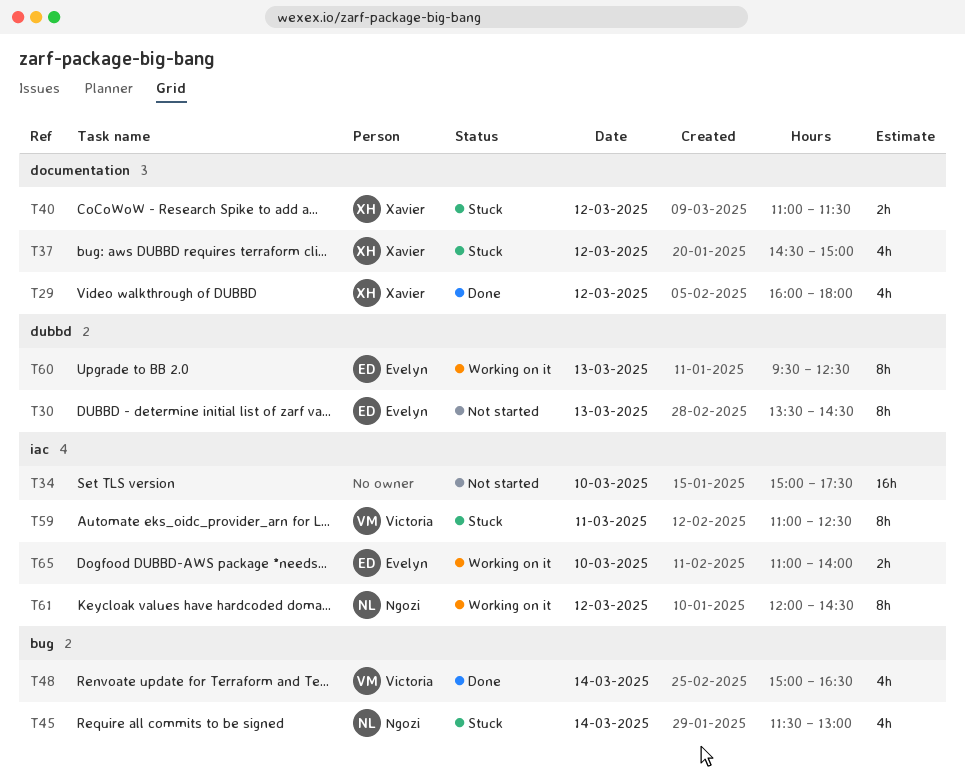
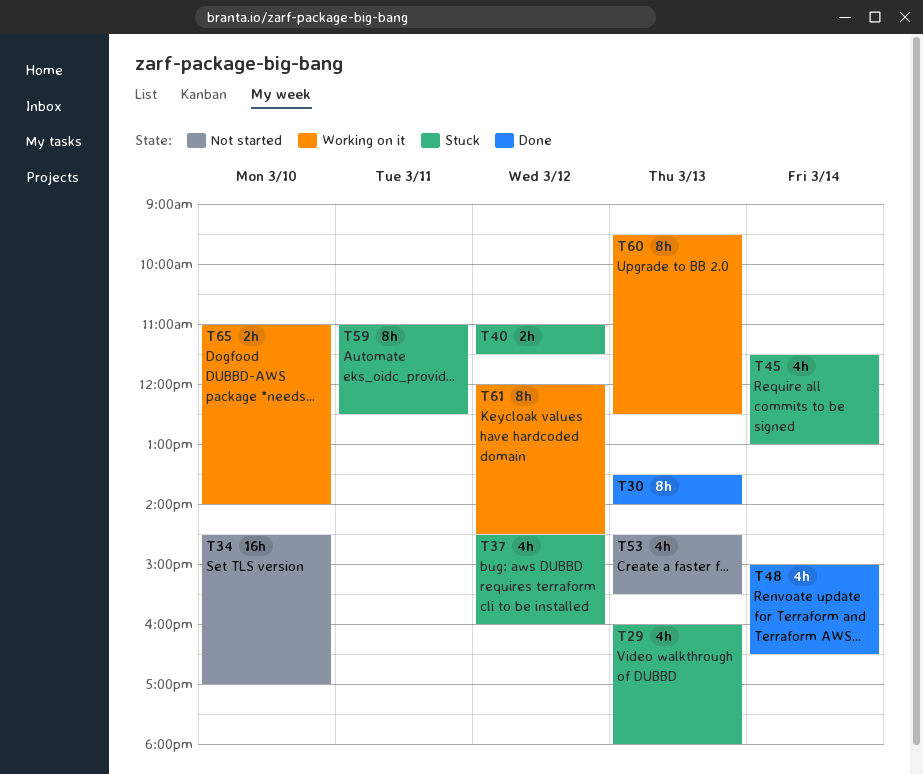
T29, status: Done -> Stuck
T29, day: Mar 12 -> Mar 13
T30, status: Not started -> Done
T30, ends: 14:30 -> 14:00
T34, begins: 15:00 -> 14:30
T34, ends: 17:30 -> 17:00
T37, ends: 15:00 -> 16:00
T53: none -> present

